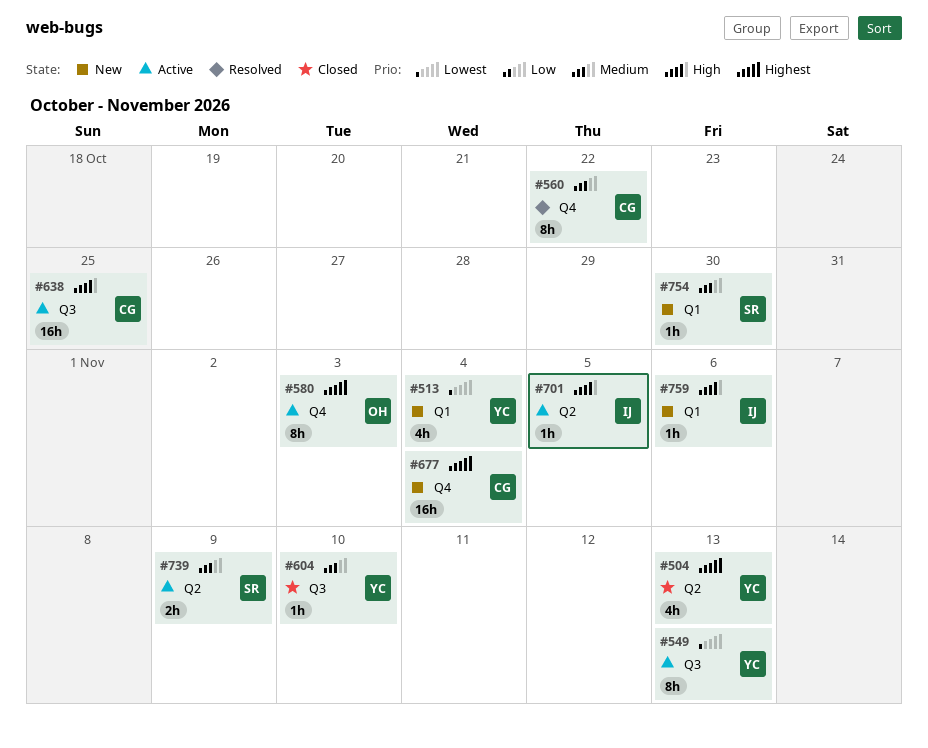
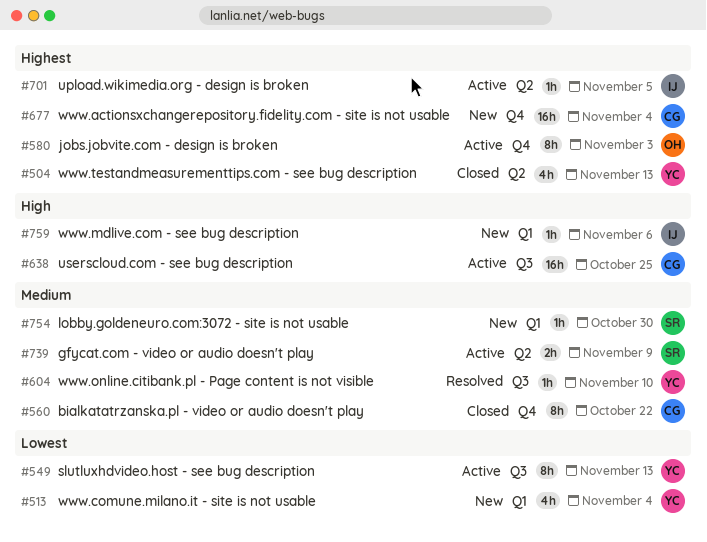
#560, status: Resolved -> Closed
#604, status: Closed -> Resolved
#701, priority: High -> Highest

